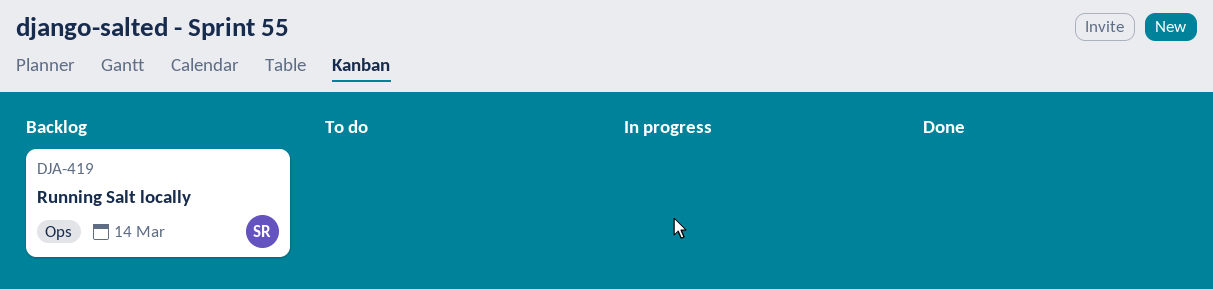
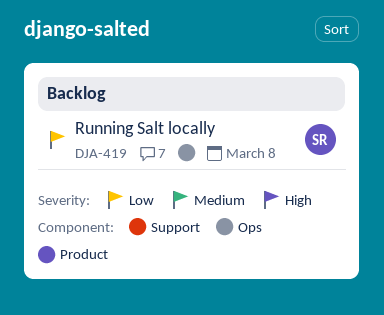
DJA-419, due: Mar 14 -> Mar 8

